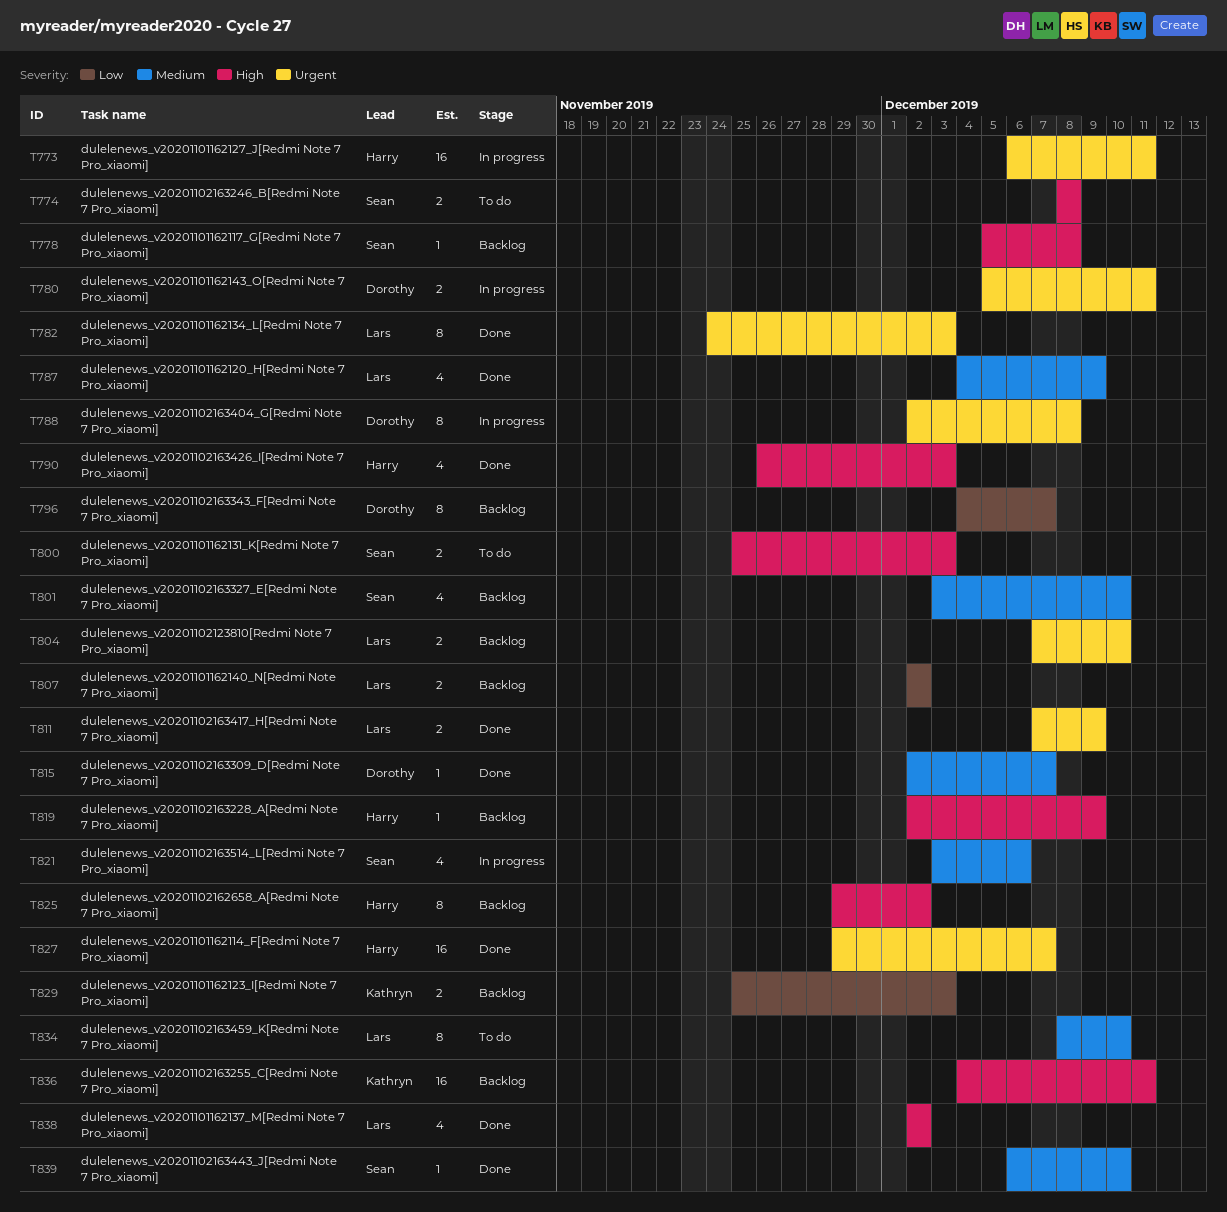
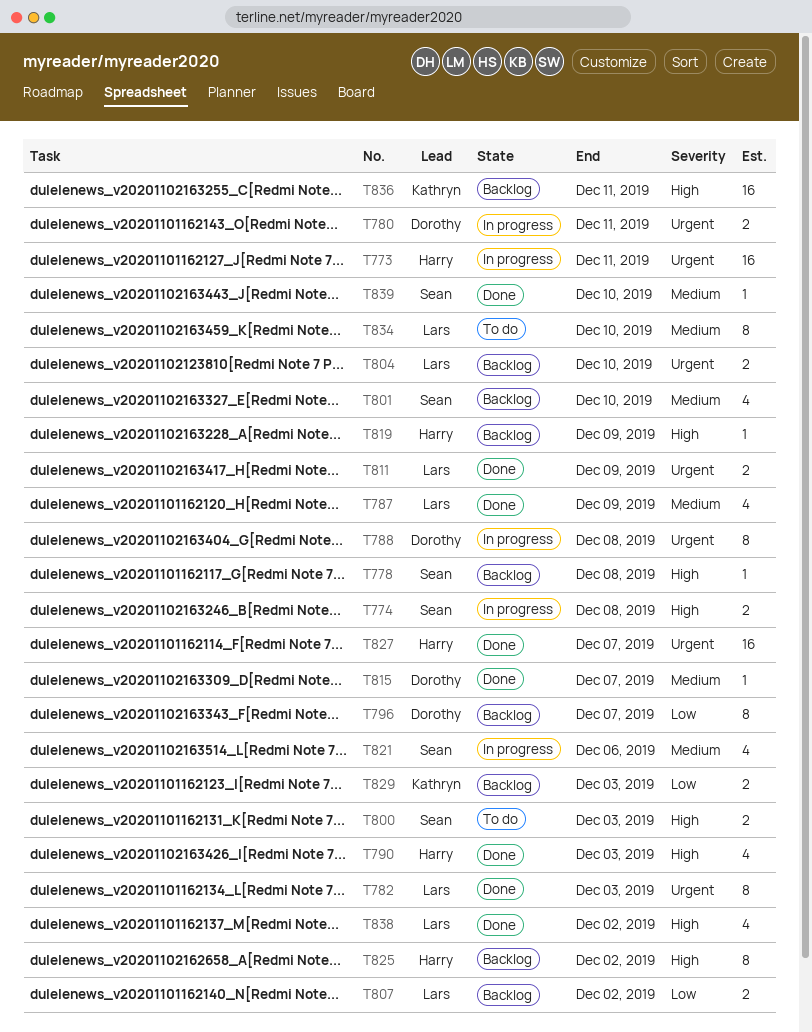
T774, status: To do -> In progress

